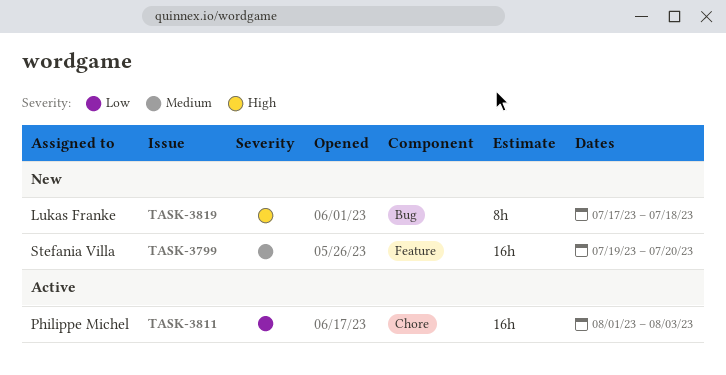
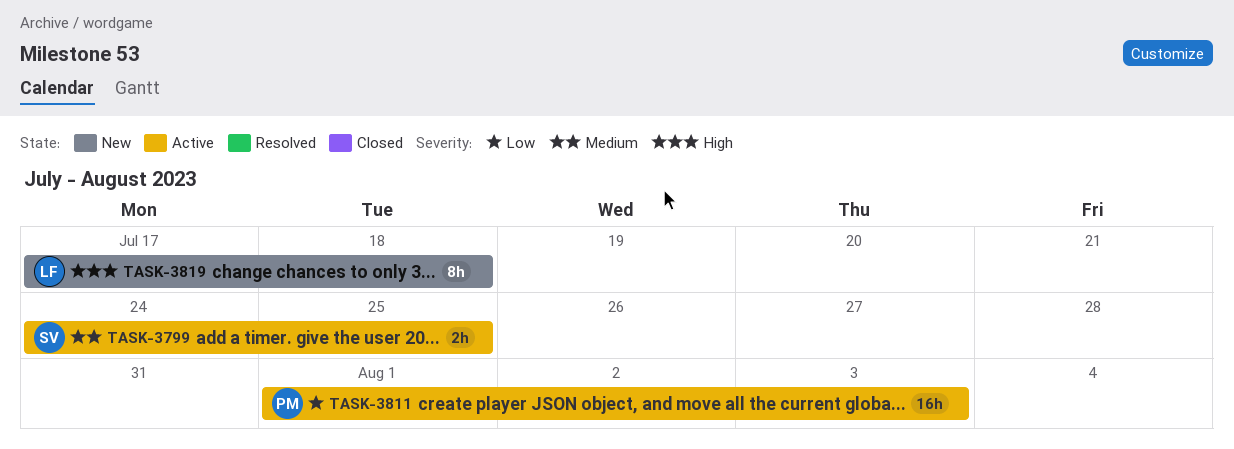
TASK-3799, status: New -> Active
TASK-3799, estimate: 16h -> 2h
TASK-3799, start: Jul 19 -> Jul 24
TASK-3799, due: Jul 20 -> Jul 25

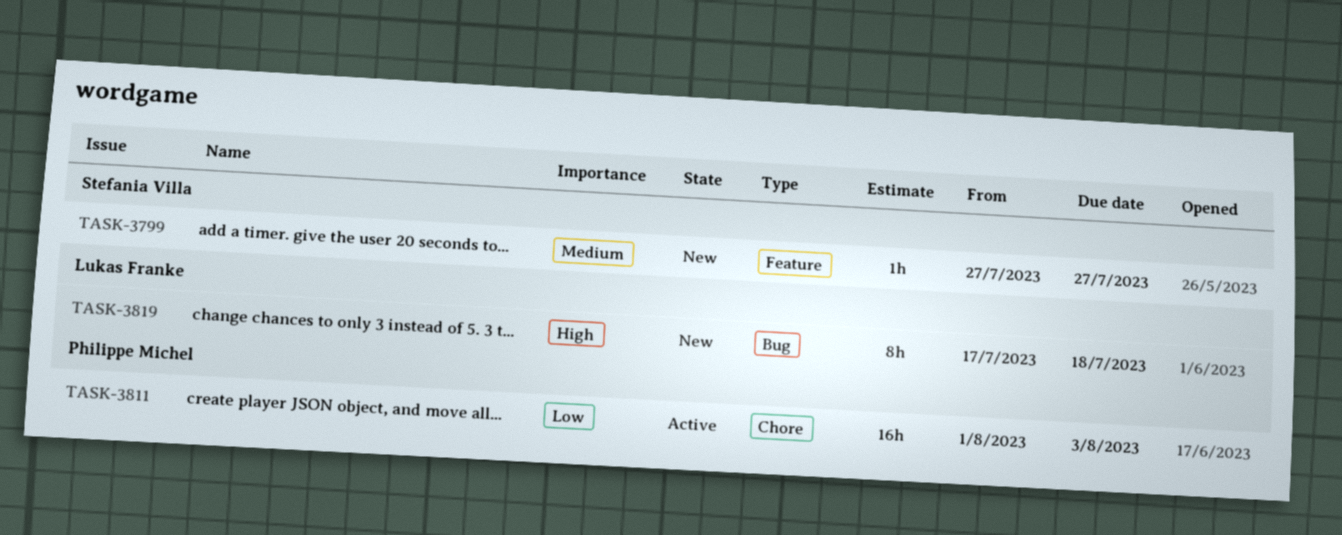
TASK-3799, status: Active -> New
TASK-3799, estimate: 2h -> 1h
TASK-3799, start: Jul 24 -> Jul 27
TASK-3799, due: Jul 25 -> Jul 27

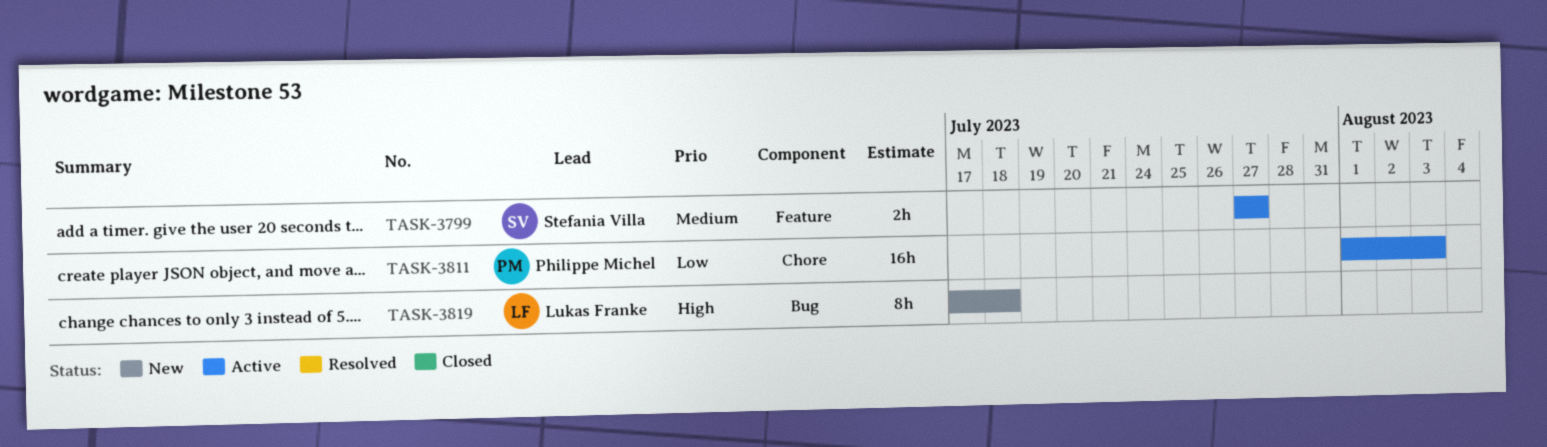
TASK-3799, status: New -> Active
TASK-3799, estimate: 1h -> 2h

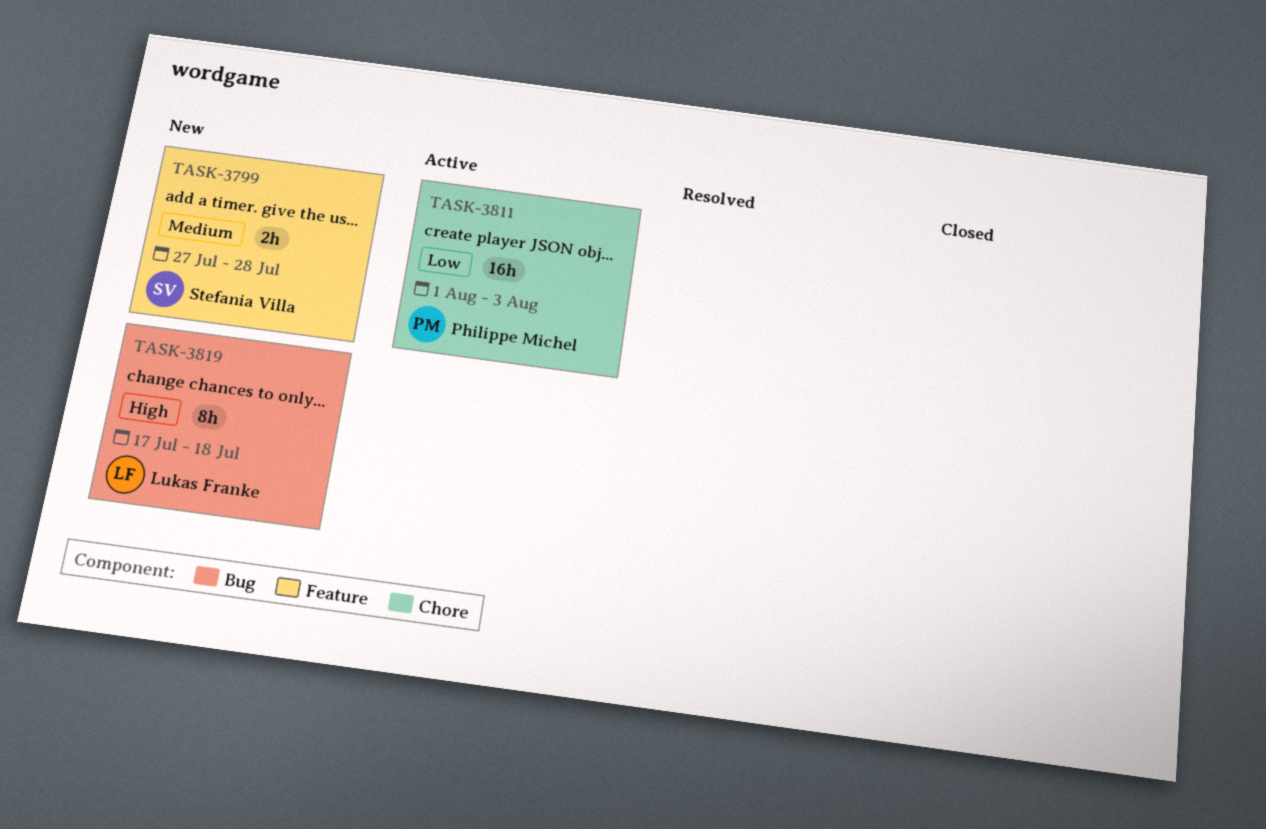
TASK-3799, status: Active -> New
TASK-3799, due: Jul 27 -> Jul 28

